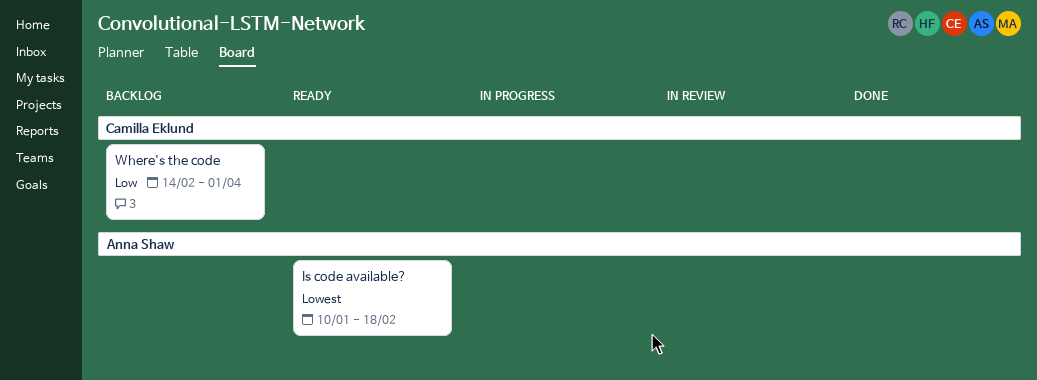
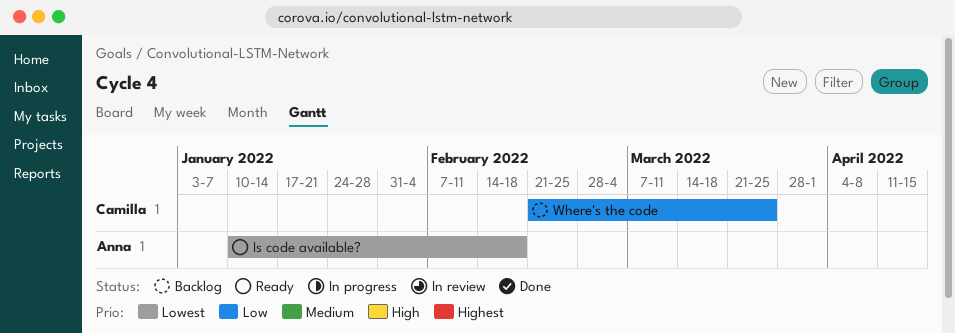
Where's the code, start: Feb 14 -> Feb 21
Where's the code, due: Apr 1 -> Mar 25

